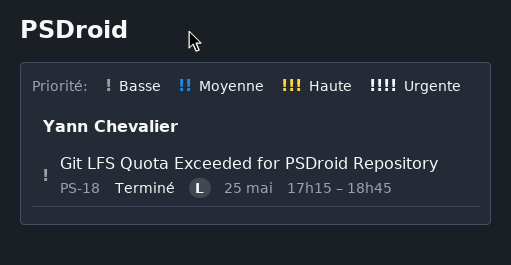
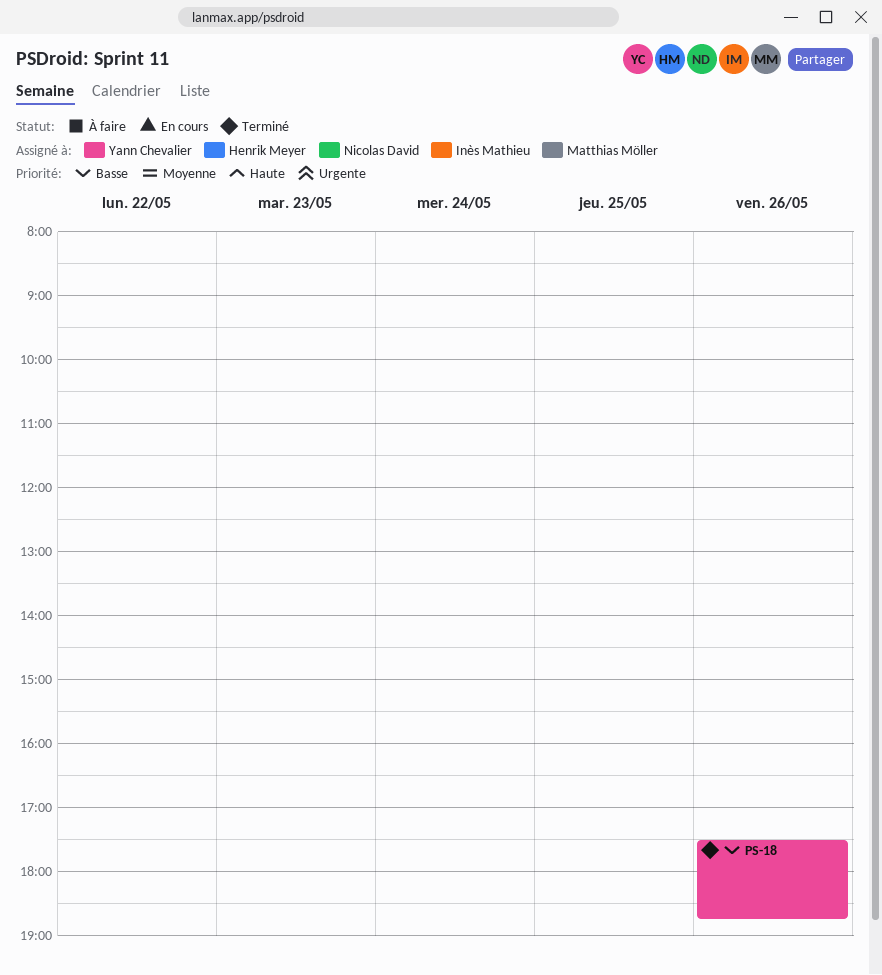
PS-18, day: May 25 -> May 26
PS-18, begins: 17:15 -> 17:30

